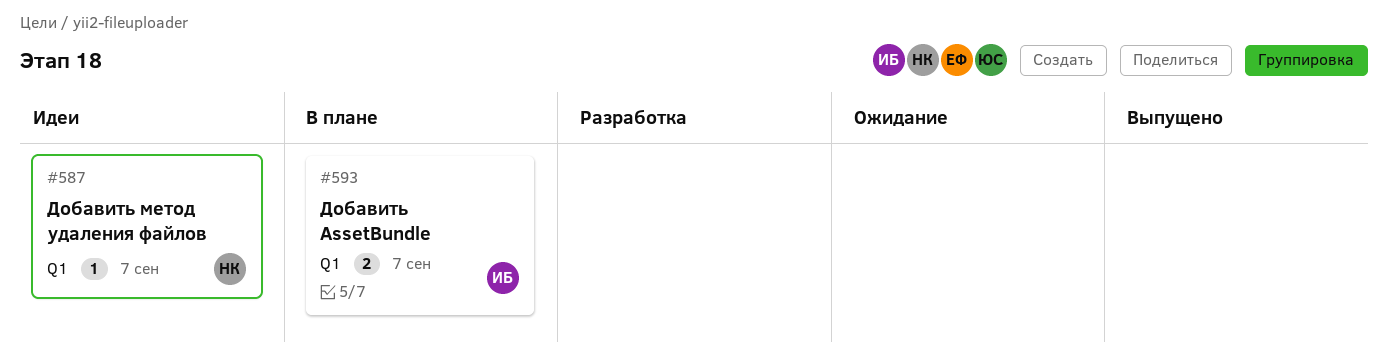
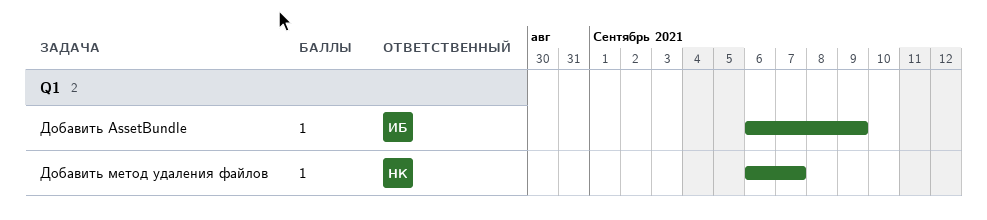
Добавить AssetBundle, estimate: 2 -> 1
Добавить AssetBundle, due: Sep 7 -> Sep 9

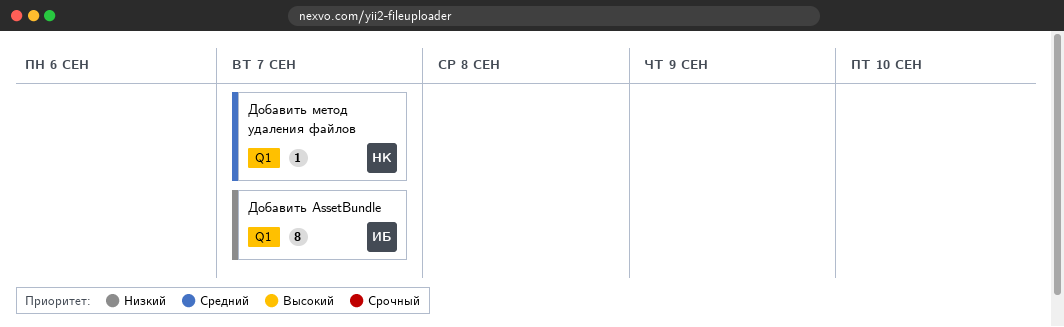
Добавить AssetBundle, estimate: 1 -> 8
Добавить AssetBundle, due: Sep 9 -> Sep 7

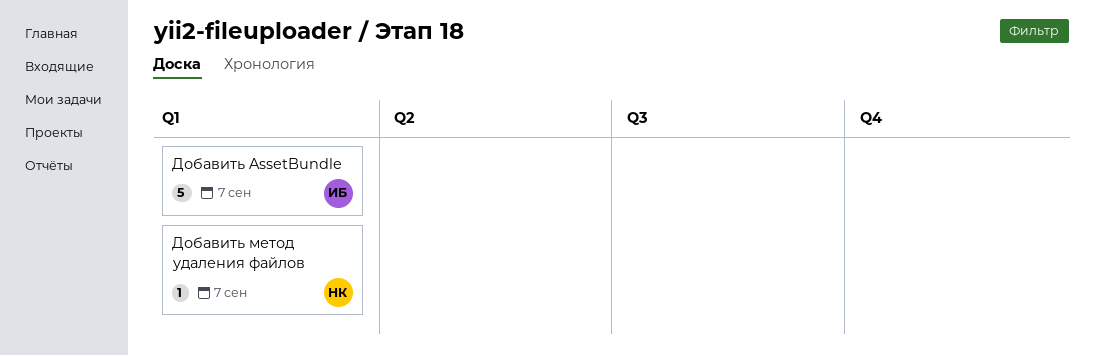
Добавить AssetBundle, estimate: 8 -> 5

